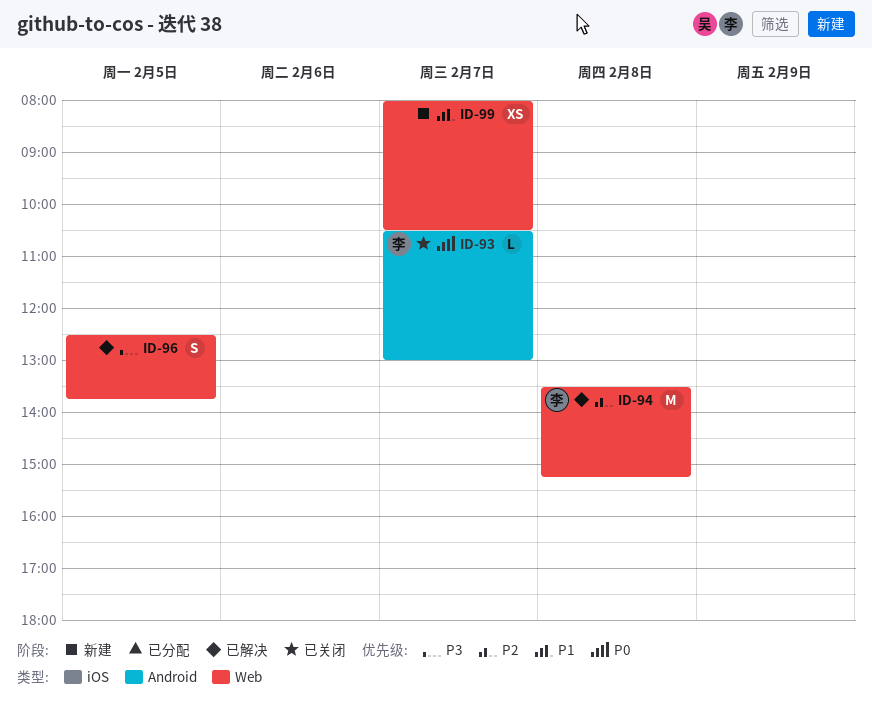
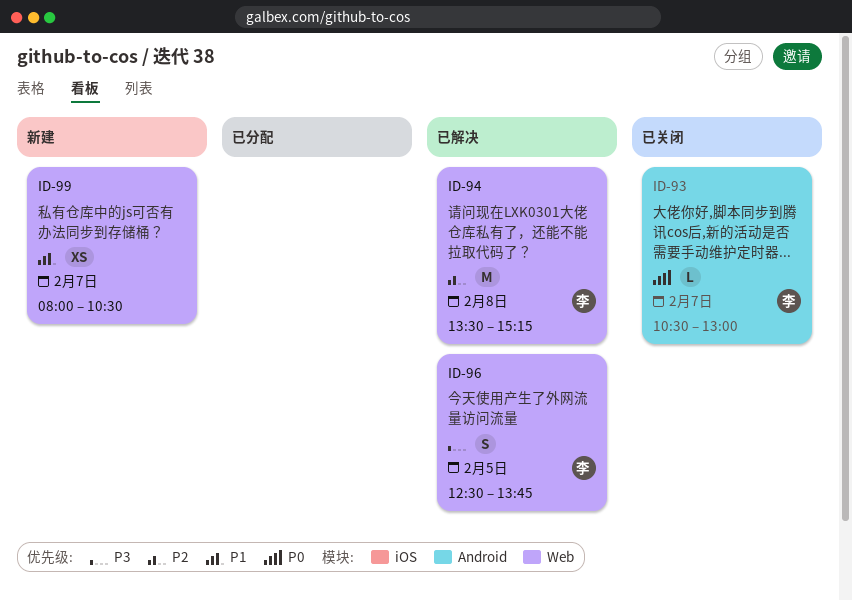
ID-96, owner: none -> 李

